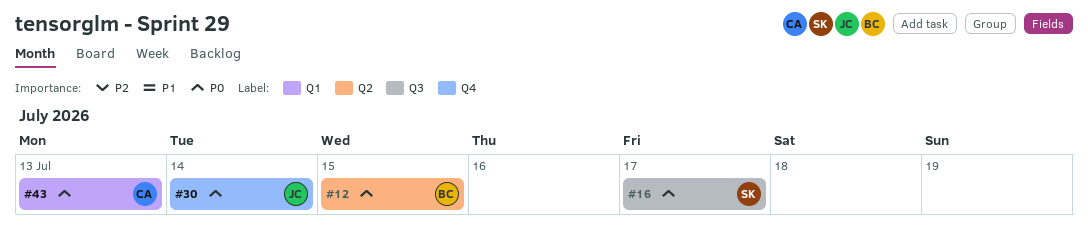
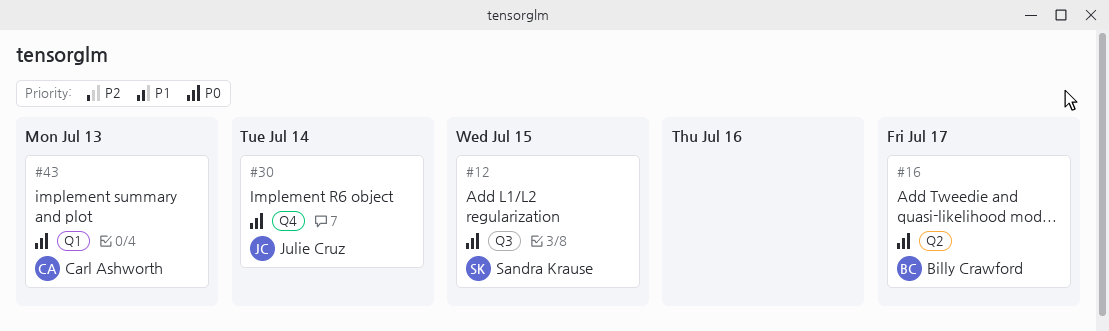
#12, owner: Billy Crawford -> Sandra Krause
#12, label: Q2 -> Q3
#16, owner: Sandra Krause -> Billy Crawford
#16, label: Q3 -> Q2

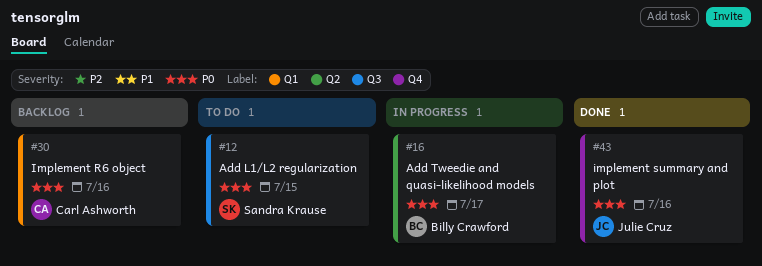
#30, owner: Julie Cruz -> Carl Ashworth
#30, label: Q4 -> Q1
#30, due: Jul 14 -> Jul 16
#43, owner: Carl Ashworth -> Julie Cruz
#43, label: Q1 -> Q4
#43, due: Jul 13 -> Jul 16

